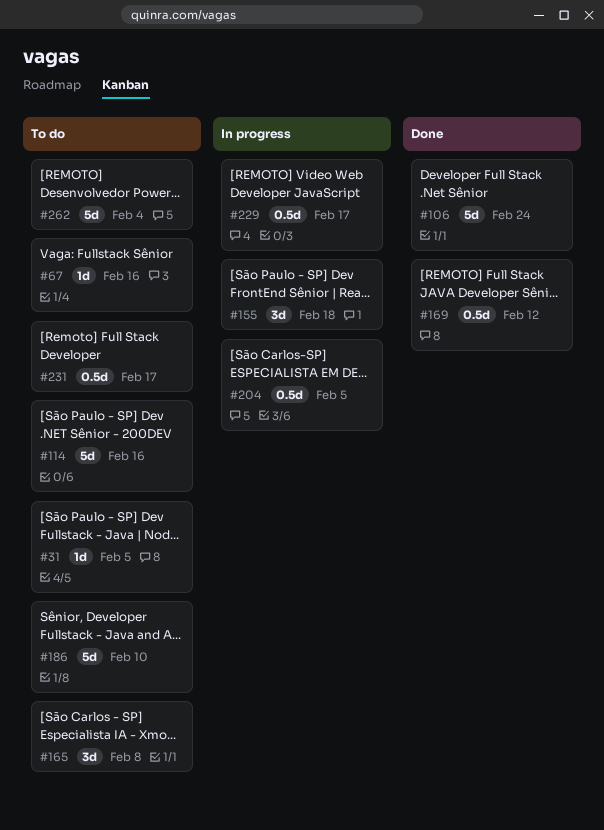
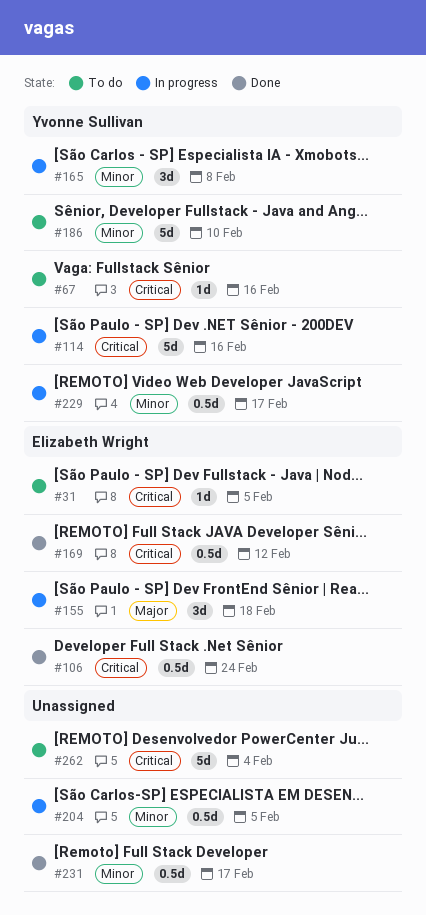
#106, estimate: 5d -> 0.5d
#114, status: To do -> In progress
#165, status: To do -> In progress
#231, status: To do -> Done

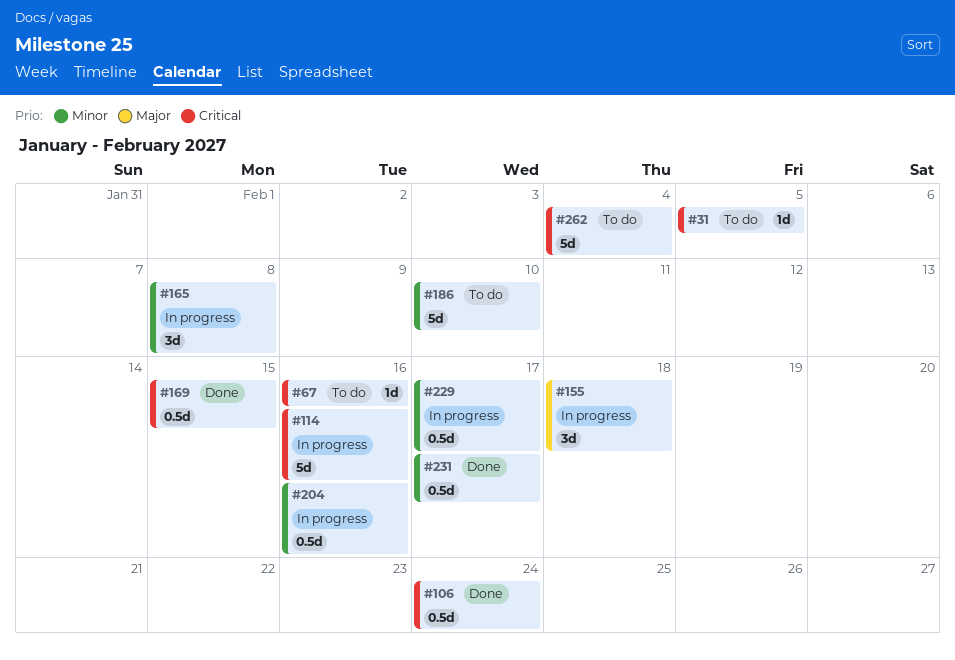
#169, due: Feb 12 -> Feb 15
#204, due: Feb 5 -> Feb 16

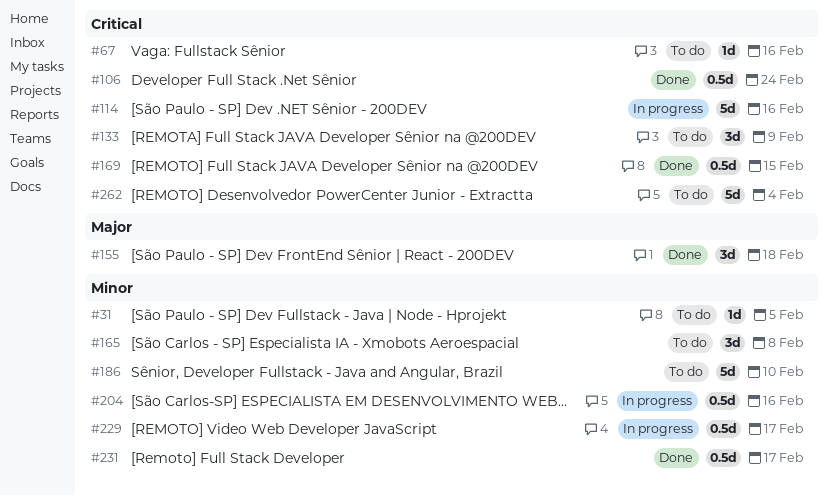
#31, priority: Critical -> Minor
#133: none -> present
#155, status: In progress -> Done
#165, status: In progress -> To do

